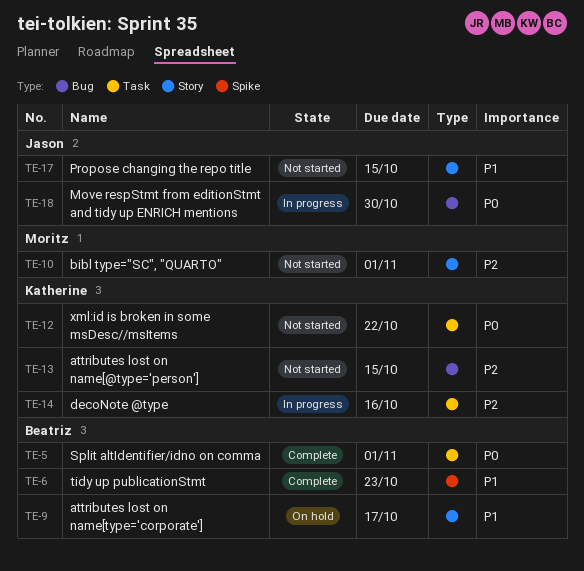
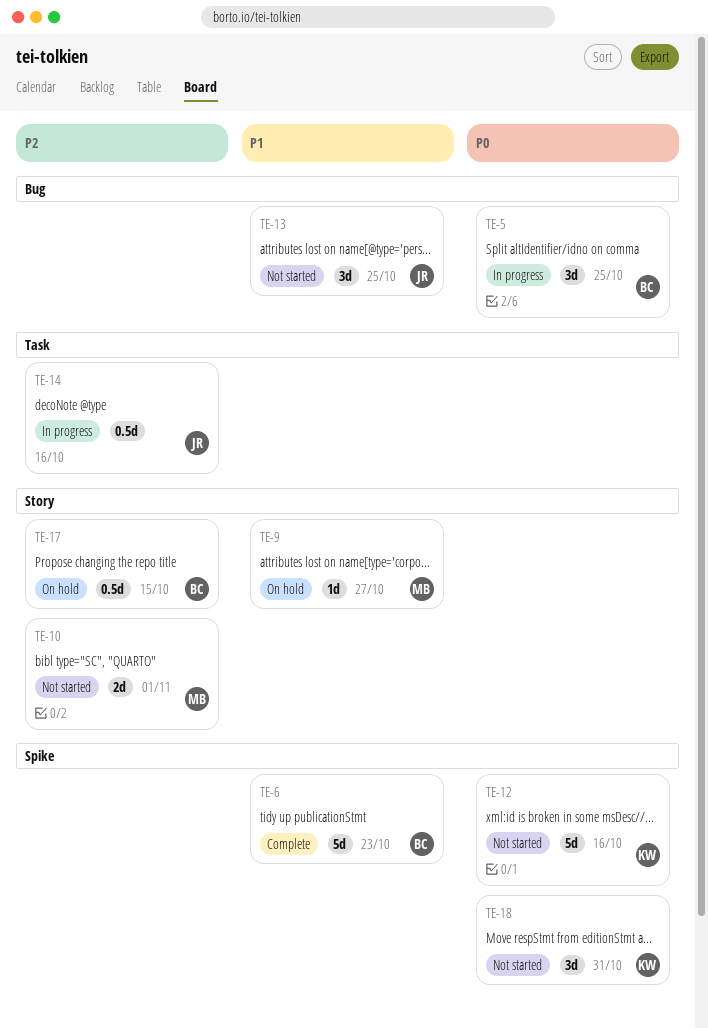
TE-5, status: Complete -> In progress
TE-5, label: Task -> Bug
TE-5, due: Nov 1 -> Oct 25
TE-9, owner: Beatriz -> Moritz
TE-9, due: Oct 17 -> Oct 27
TE-12, label: Task -> Spike
TE-12, due: Oct 22 -> Oct 16
TE-13, owner: Katherine -> Jason
TE-13, priority: P2 -> P1
TE-13, due: Oct 15 -> Oct 25
TE-14, owner: Katherine -> Jason
TE-17, status: Not started -> On hold
TE-17, owner: Jason -> Beatriz
TE-17, priority: P1 -> P2
TE-18, status: In progress -> Not started
TE-18, owner: Jason -> Katherine
TE-18, label: Bug -> Spike
TE-18, due: Oct 30 -> Oct 31

